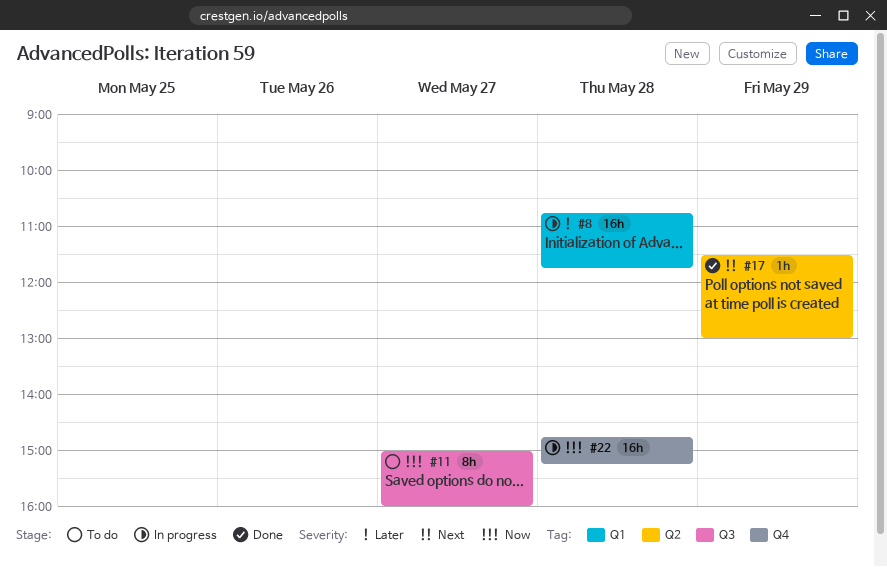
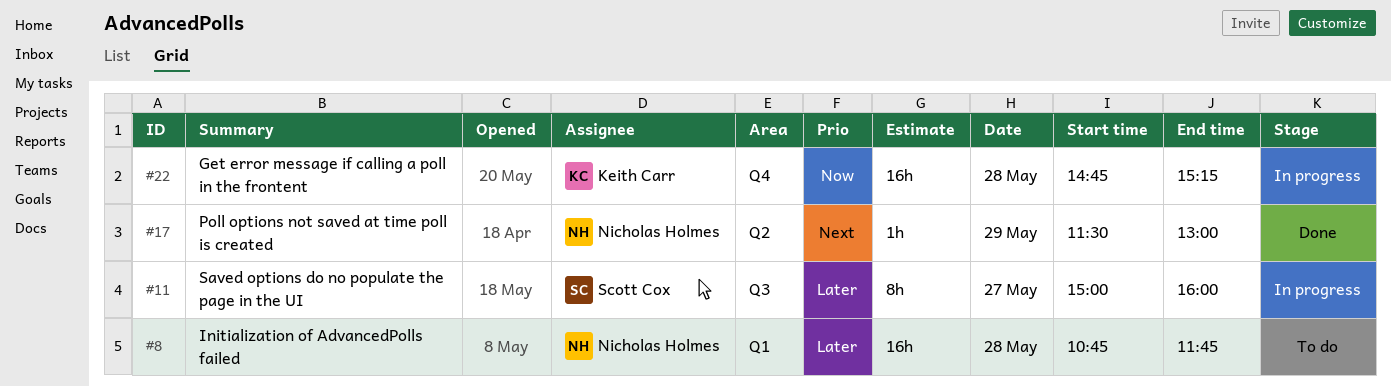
#8, status: In progress -> To do
#11, status: To do -> In progress
#11, priority: Now -> Later

